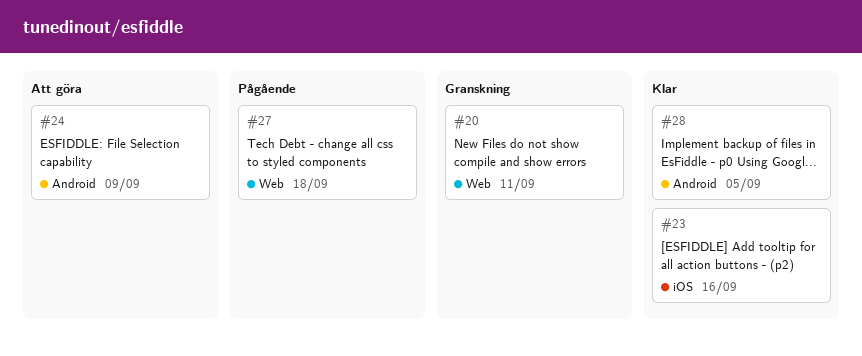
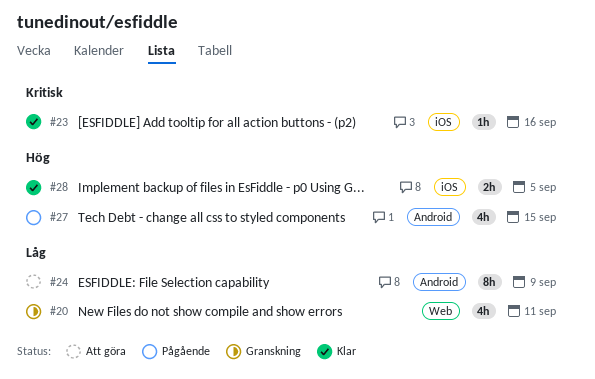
#27, label: Web -> Android
#27, due: Sep 18 -> Sep 15
#28, label: Android -> iOS

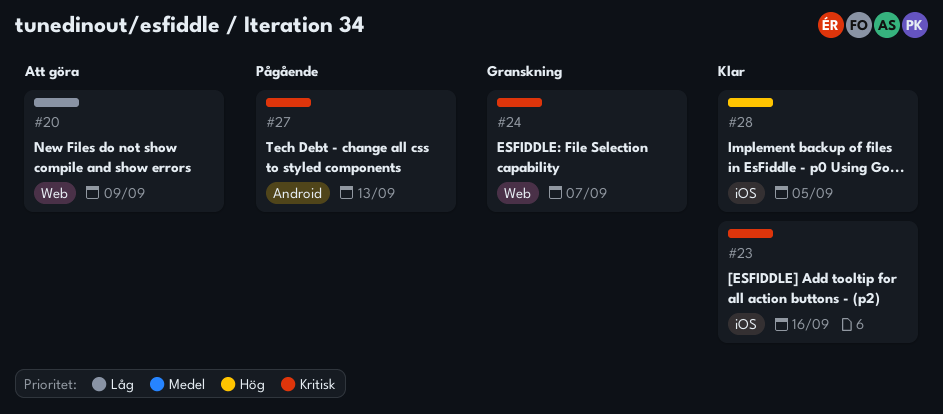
#20, status: Granskning -> Att göra
#20, due: Sep 11 -> Sep 9
#24, status: Att göra -> Granskning
#24, priority: Låg -> Kritisk
#24, label: Android -> Web
#24, due: Sep 9 -> Sep 7
#27, priority: Hög -> Kritisk
#27, due: Sep 15 -> Sep 13

